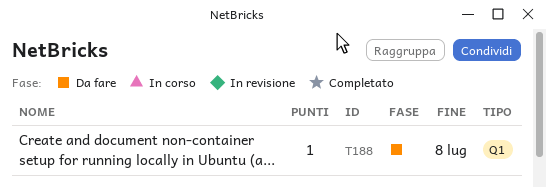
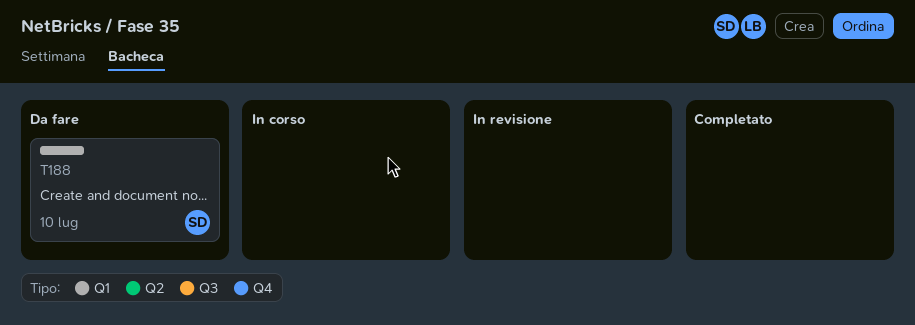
T188, due: Jul 8 -> Jul 10

